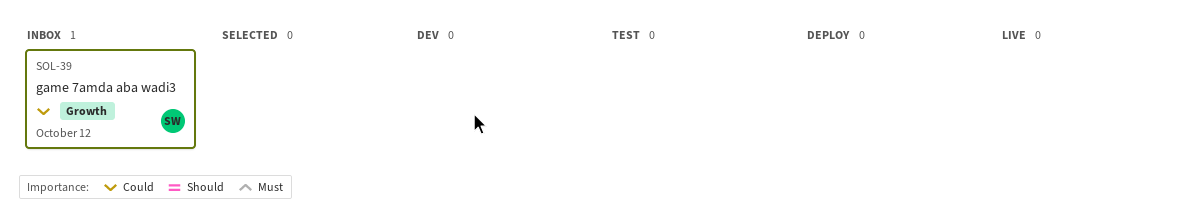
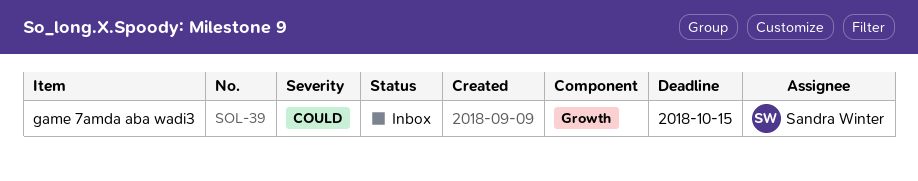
SOL-39, due: Oct 12 -> Oct 15

